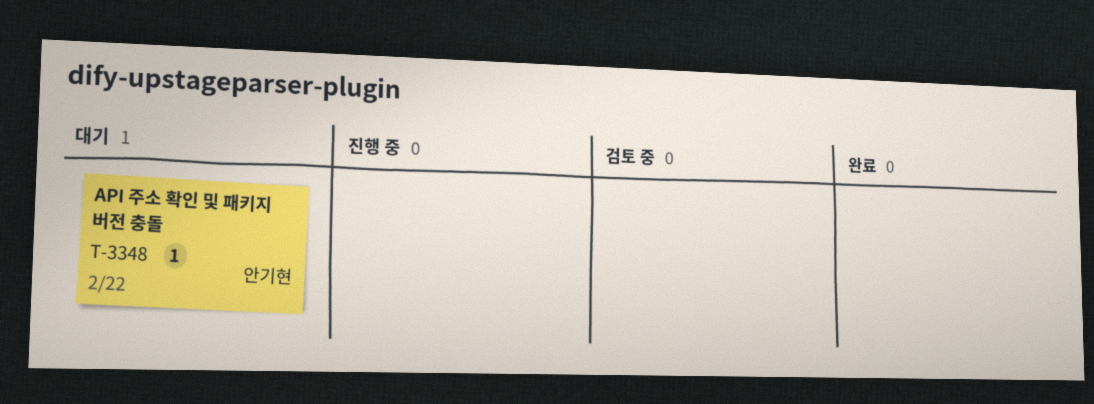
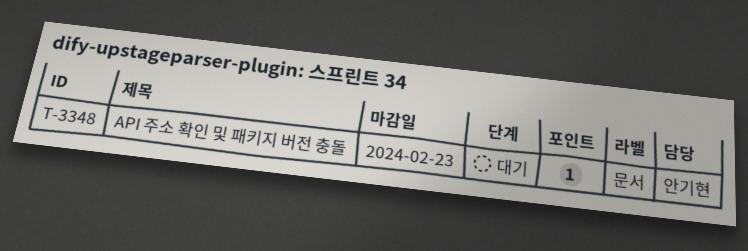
T-3348, due: Feb 22 -> Feb 23

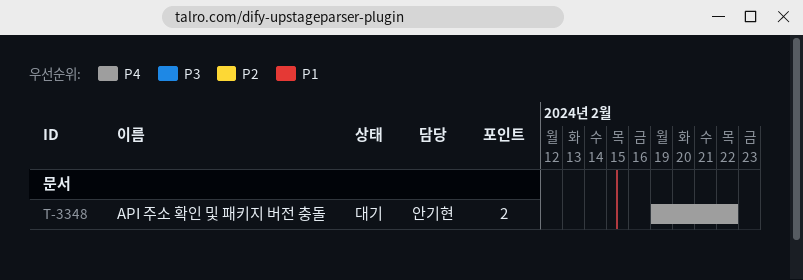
T-3348, estimate: 1 -> 2
T-3348, due: Feb 23 -> Feb 22

